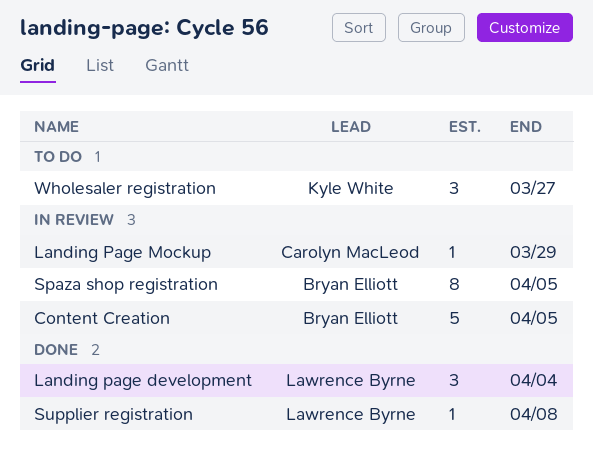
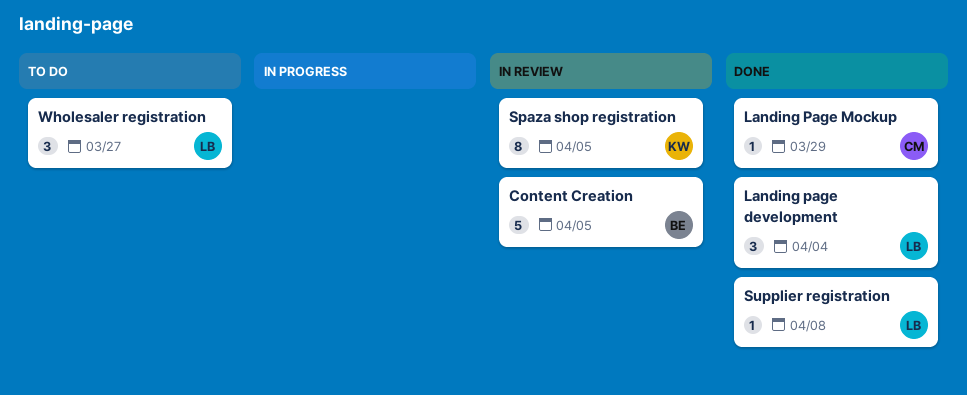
Landing Page Mockup, status: In review -> Done
Spaza shop registration, owner: Bryan Elliott -> Kyle White
Wholesaler registration, owner: Kyle White -> Lawrence Byrne

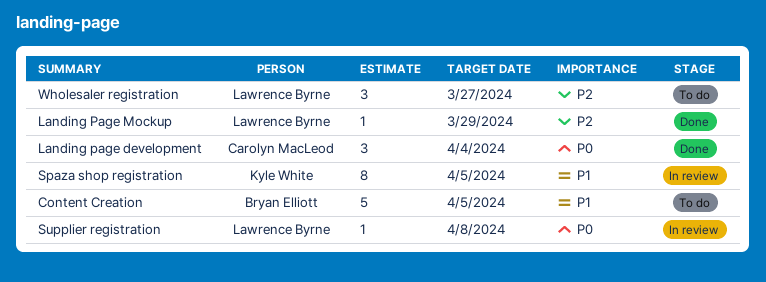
Content Creation, status: In review -> To do
Landing page development, owner: Lawrence Byrne -> Carolyn MacLeod
Landing Page Mockup, owner: Carolyn MacLeod -> Lawrence Byrne
Supplier registration, status: Done -> In review

